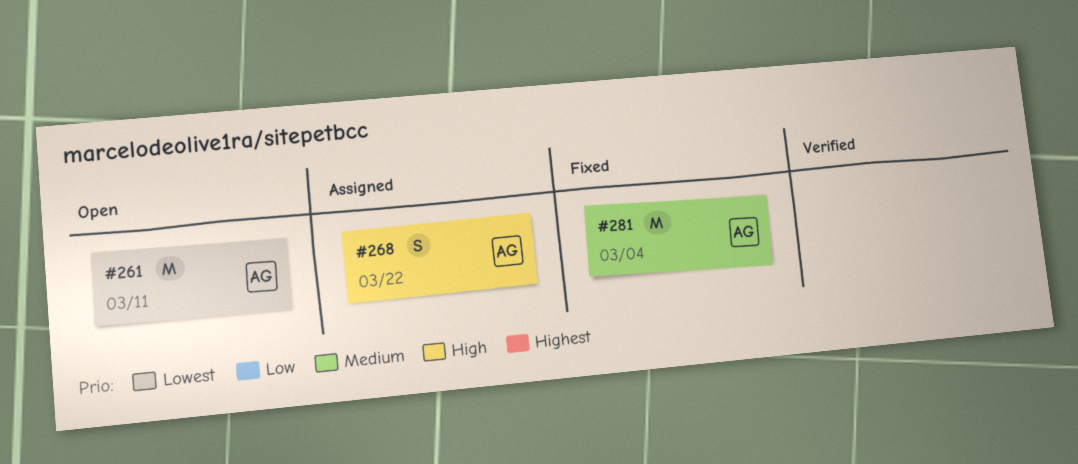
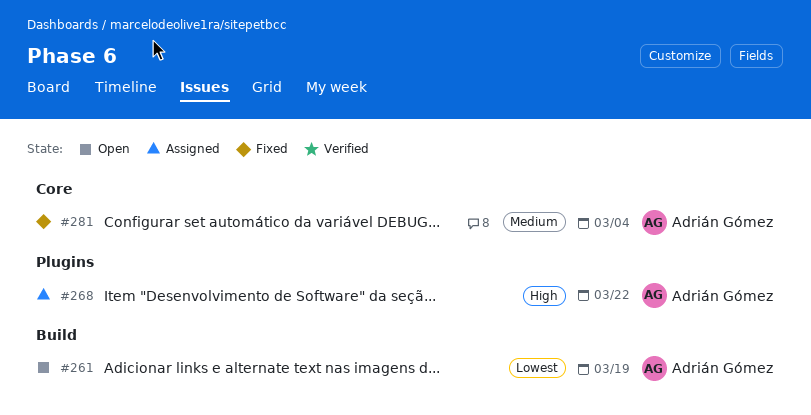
#261, due: Mar 11 -> Mar 19

